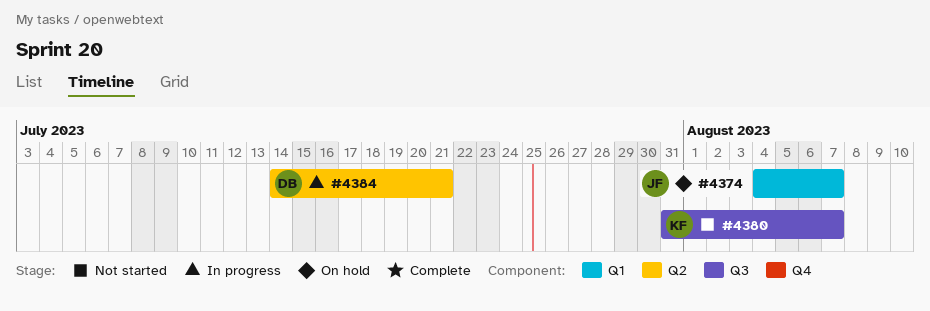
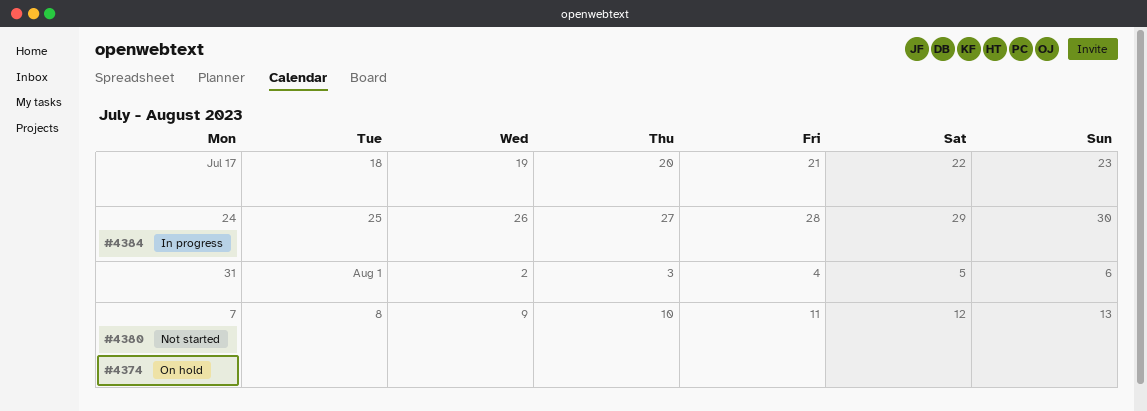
#4384, due: Jul 21 -> Jul 24

